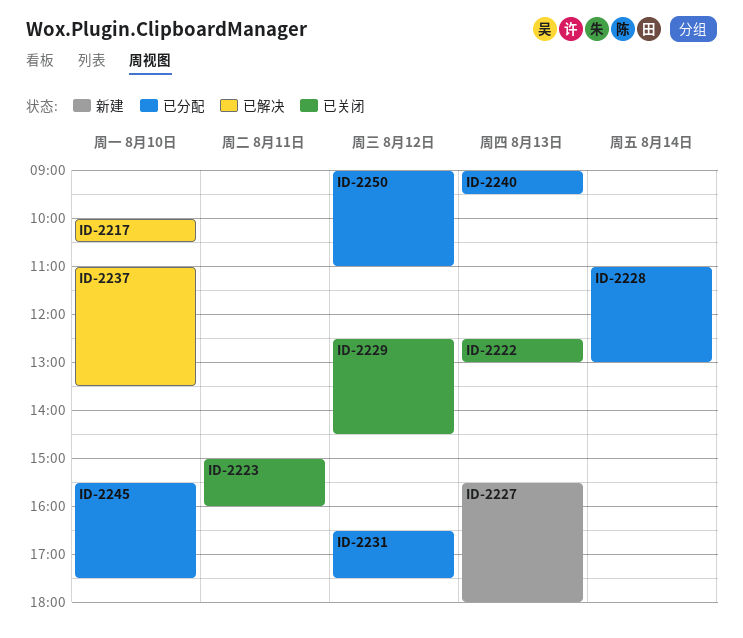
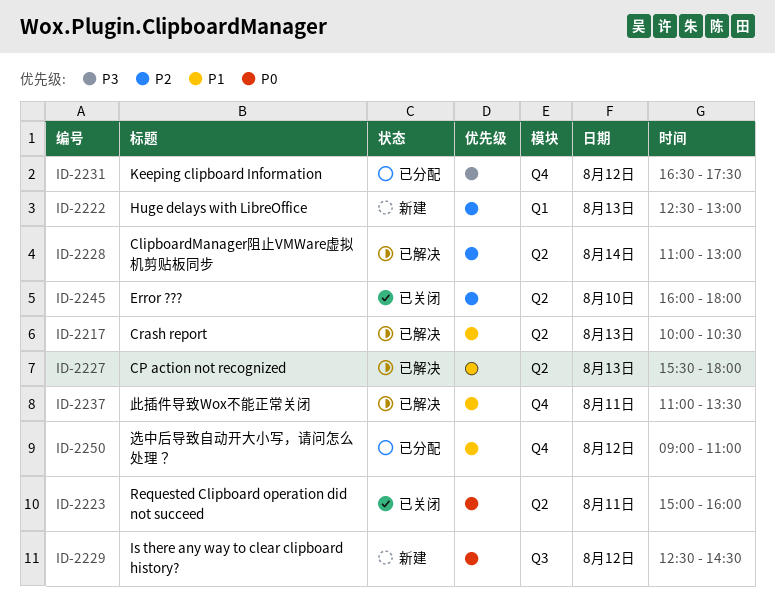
ID-2217, day: Aug 10 -> Aug 13
ID-2222, status: 已关闭 -> 新建
ID-2227, status: 新建 -> 已解决
ID-2228, status: 已分配 -> 已解决
ID-2229, status: 已关闭 -> 新建
ID-2237, day: Aug 10 -> Aug 11
ID-2240: present -> none
ID-2245, status: 已分配 -> 已关闭
ID-2245, begins: 15:30 -> 16:00
ID-2245, ends: 17:30 -> 18:00

